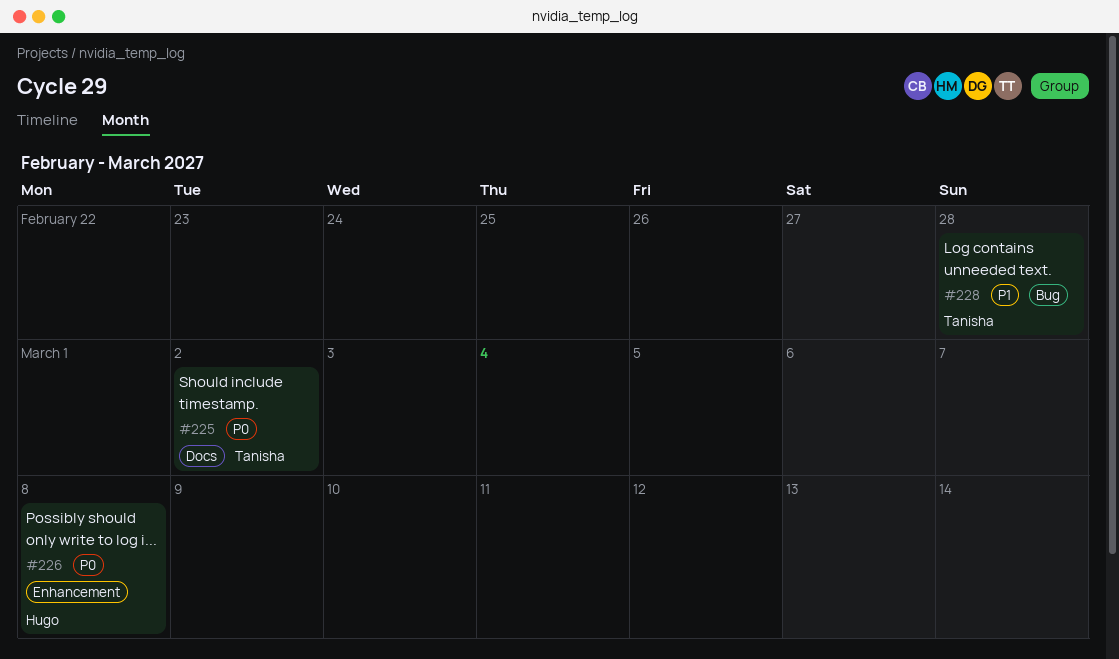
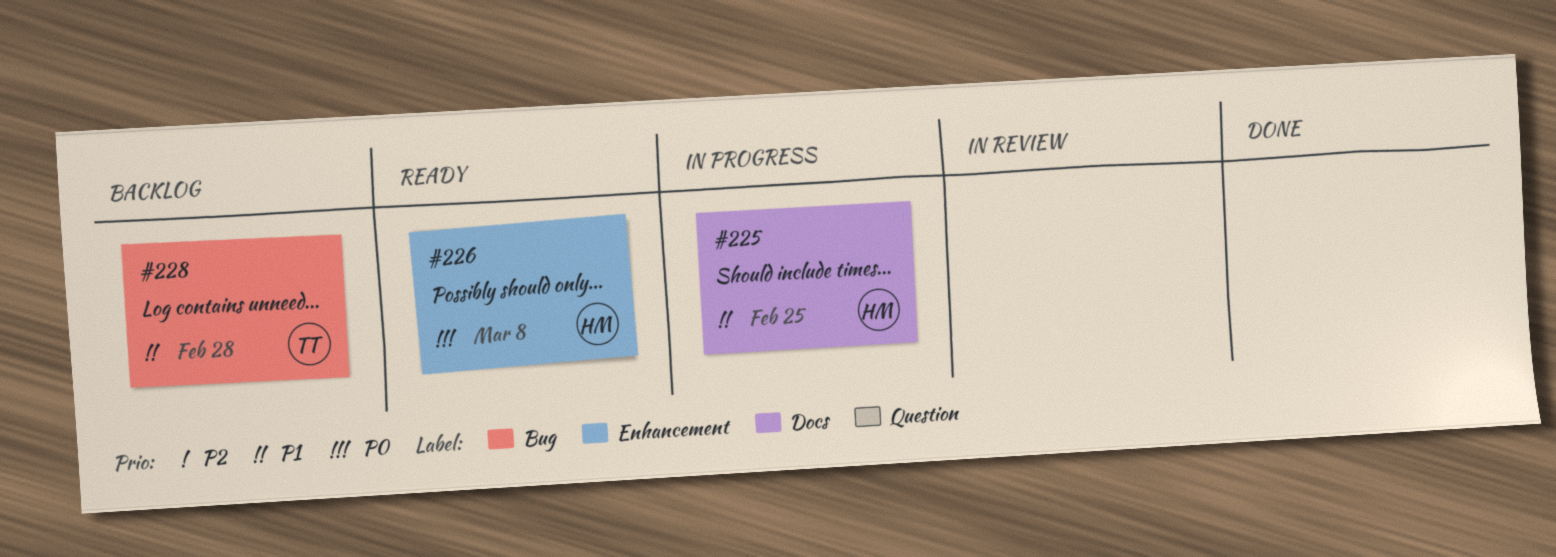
#225, owner: Tanisha -> Hugo
#225, priority: P0 -> P1
#225, due: Mar 2 -> Feb 25

